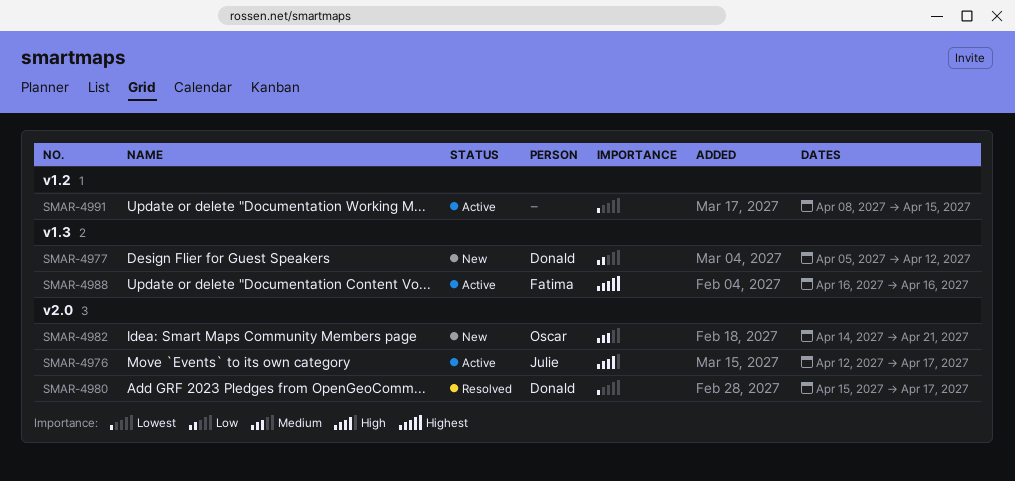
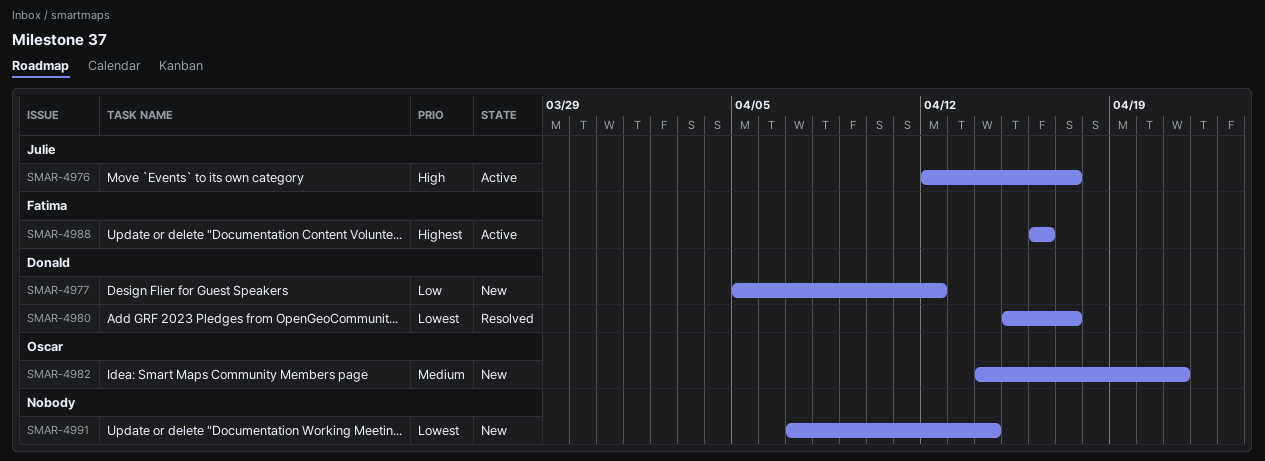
SMAR-4991, status: Active -> New
SMAR-4991, start: Apr 8 -> Apr 7
SMAR-4991, due: Apr 15 -> Apr 14

